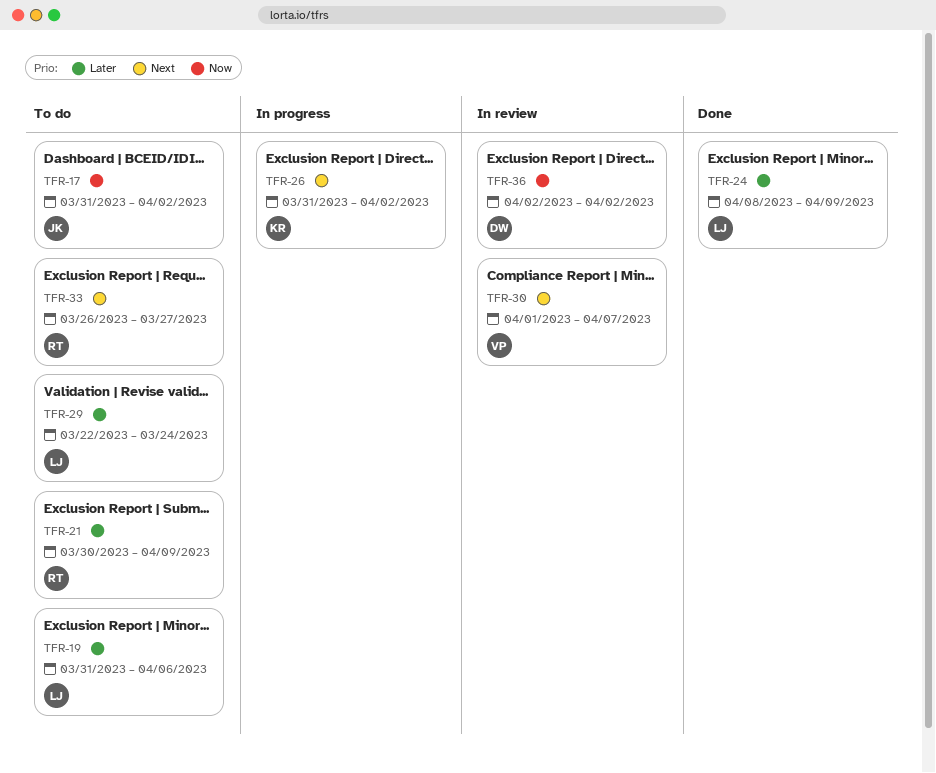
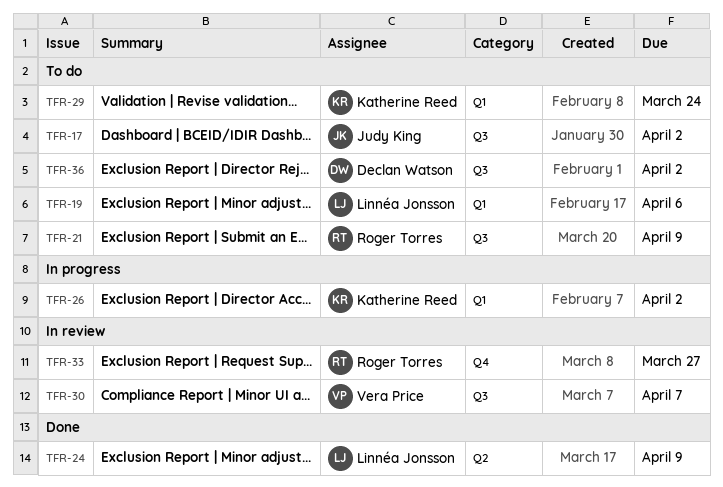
TFR-29, owner: Linnéa Jonsson -> Katherine Reed
TFR-33, status: To do -> In review
TFR-36, status: In review -> To do

